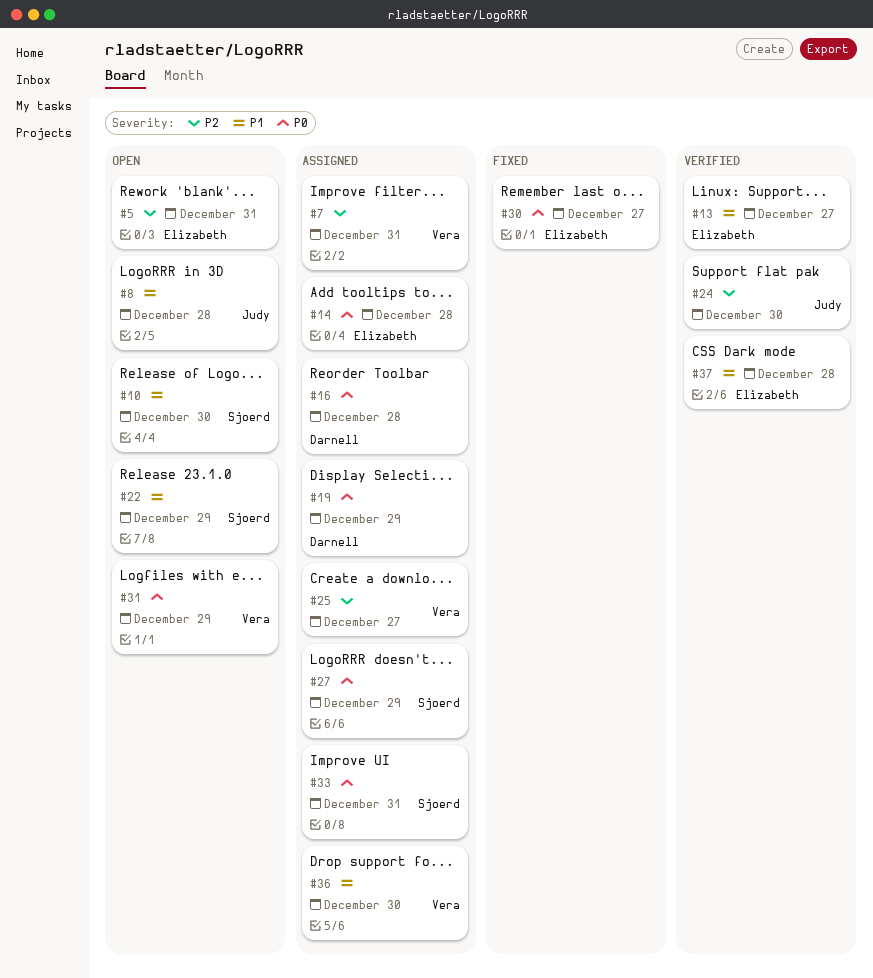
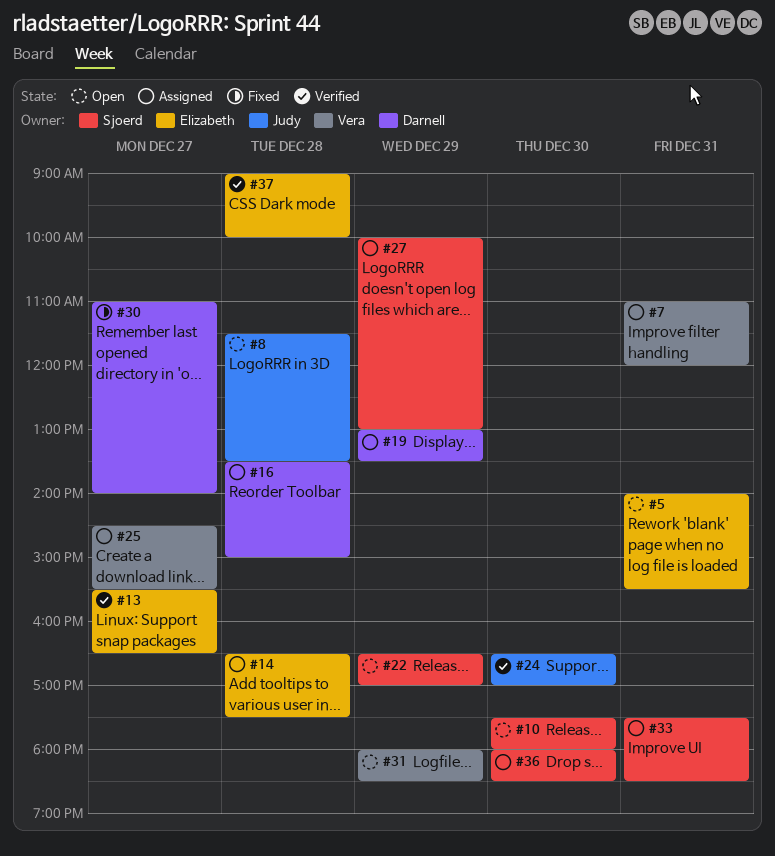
#30, owner: Elizabeth -> Darnell
#36, owner: Vera -> Sjoerd

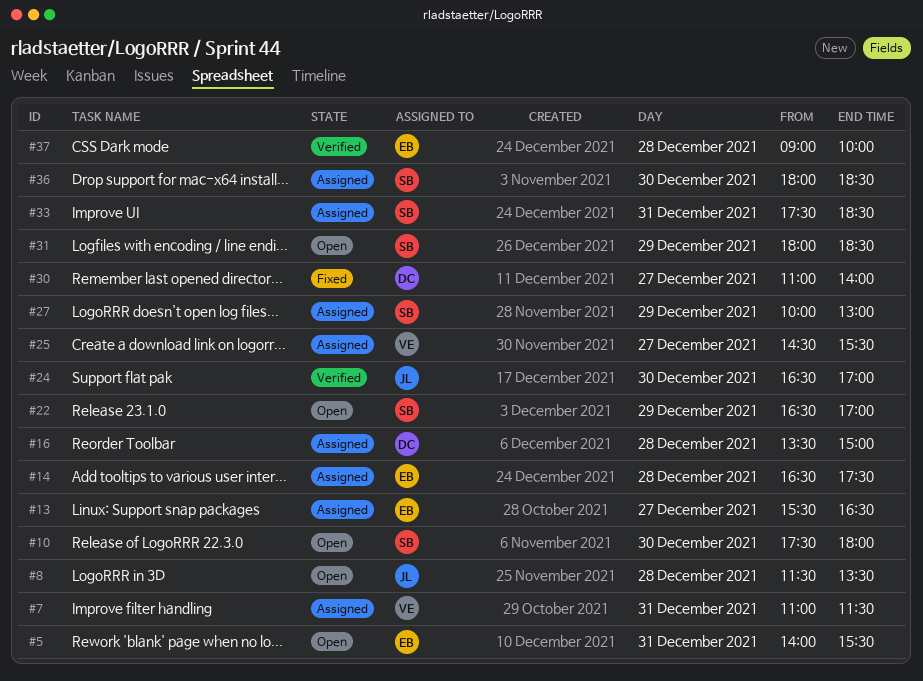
#7, ends: 12:00 -> 11:30
#13, status: Verified -> Assigned
#19: present -> none
#31, owner: Vera -> Sjoerd

